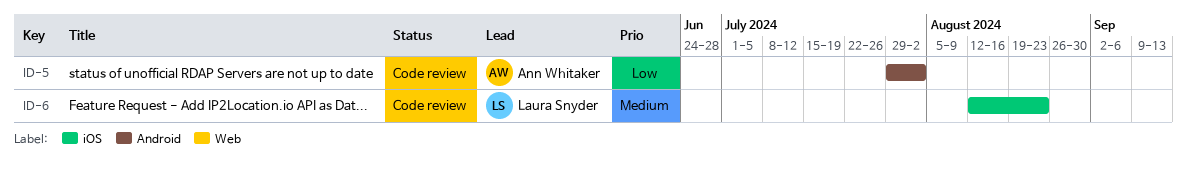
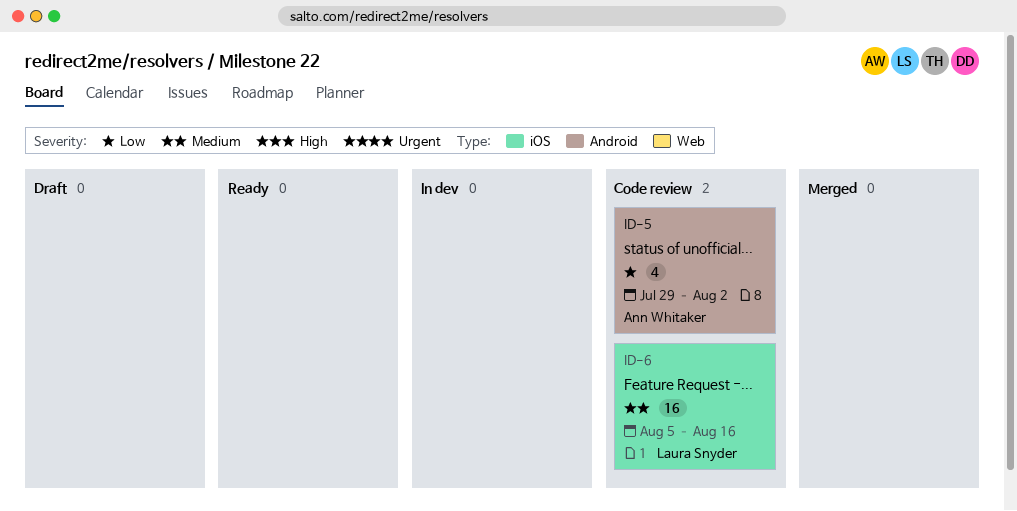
ID-6, start: Aug 12 -> Aug 5
ID-6, due: Aug 23 -> Aug 16

